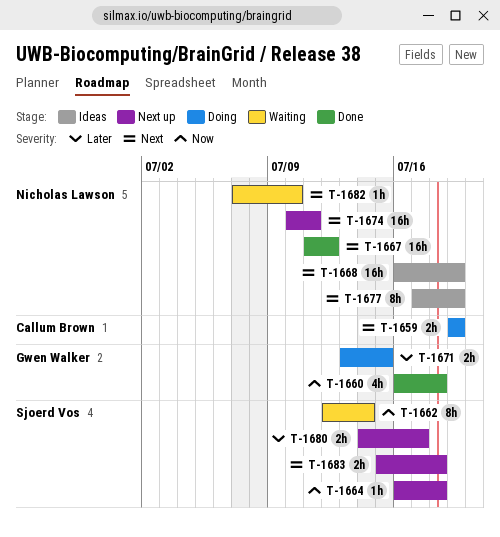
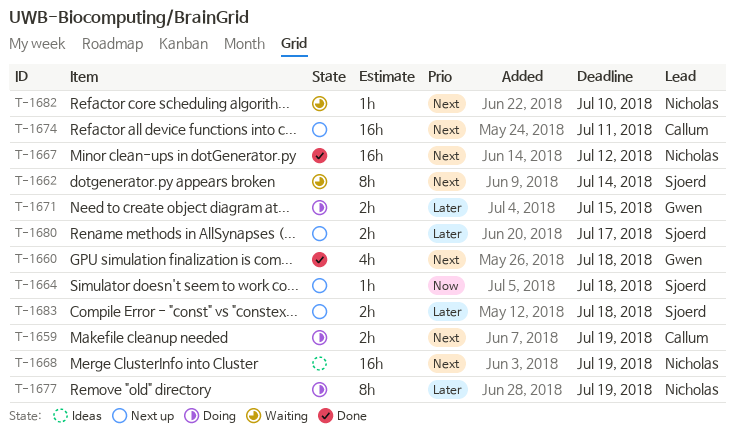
T-1660, priority: Now -> Next
T-1662, priority: Now -> Next
T-1674, owner: Nicholas Lawson -> Callum Brown
T-1677, status: Ideas -> Doing
T-1677, priority: Next -> Later
T-1683, priority: Next -> Later

